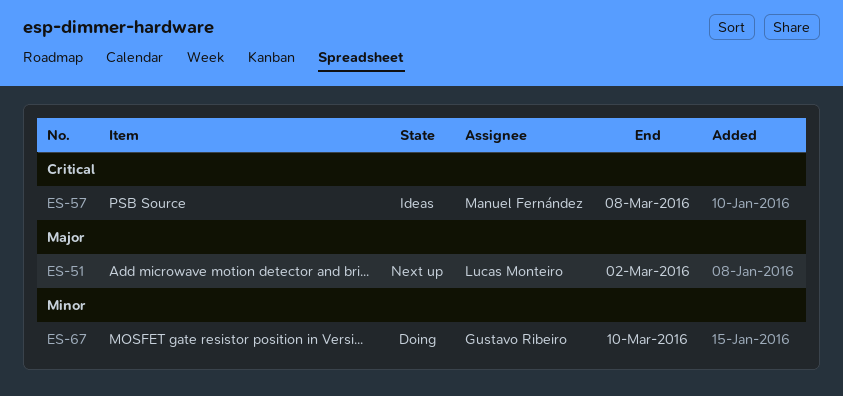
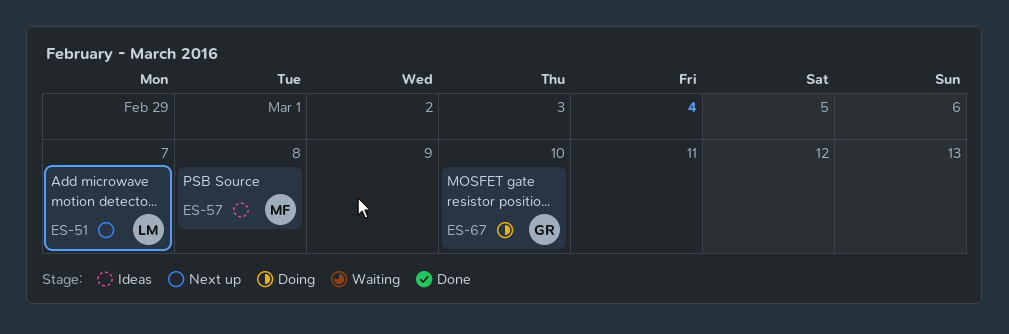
ES-51, due: Mar 2 -> Mar 7

